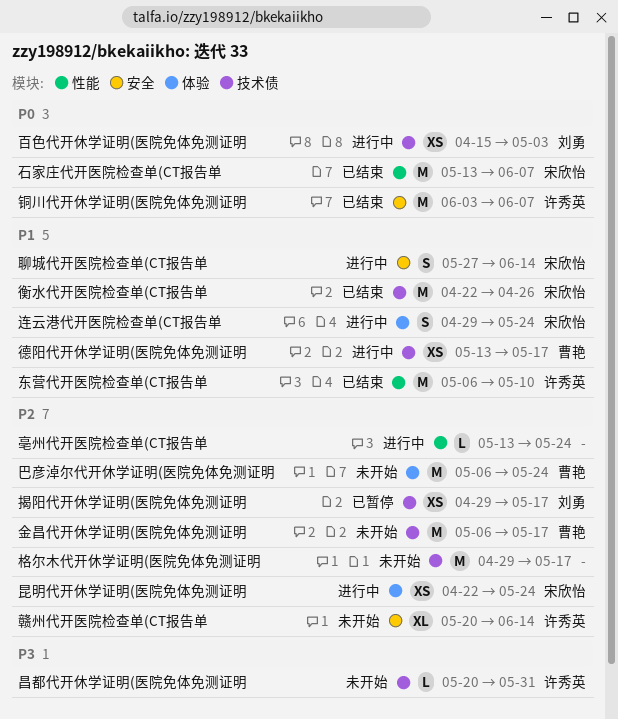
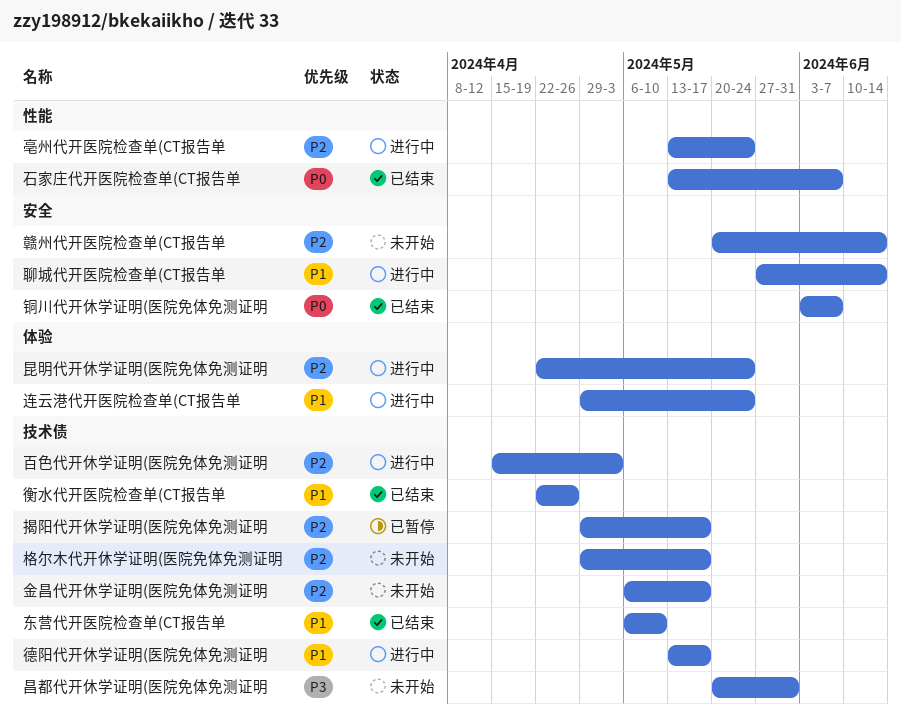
东营代开医院检查单(CT报告单, label: 性能 -> 技术债
巴彦淖尔代开休学证明(医院免体免测证明: present -> none
百色代开休学证明(医院免体免测证明, priority: P0 -> P2

